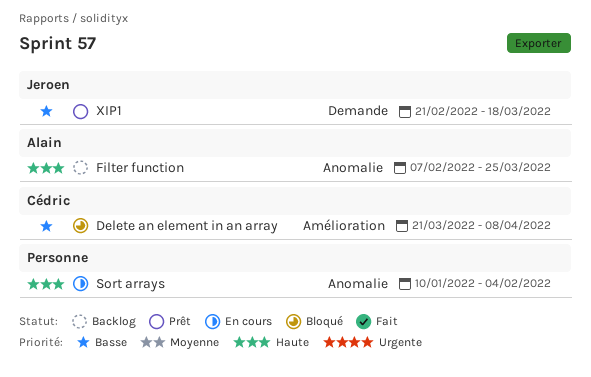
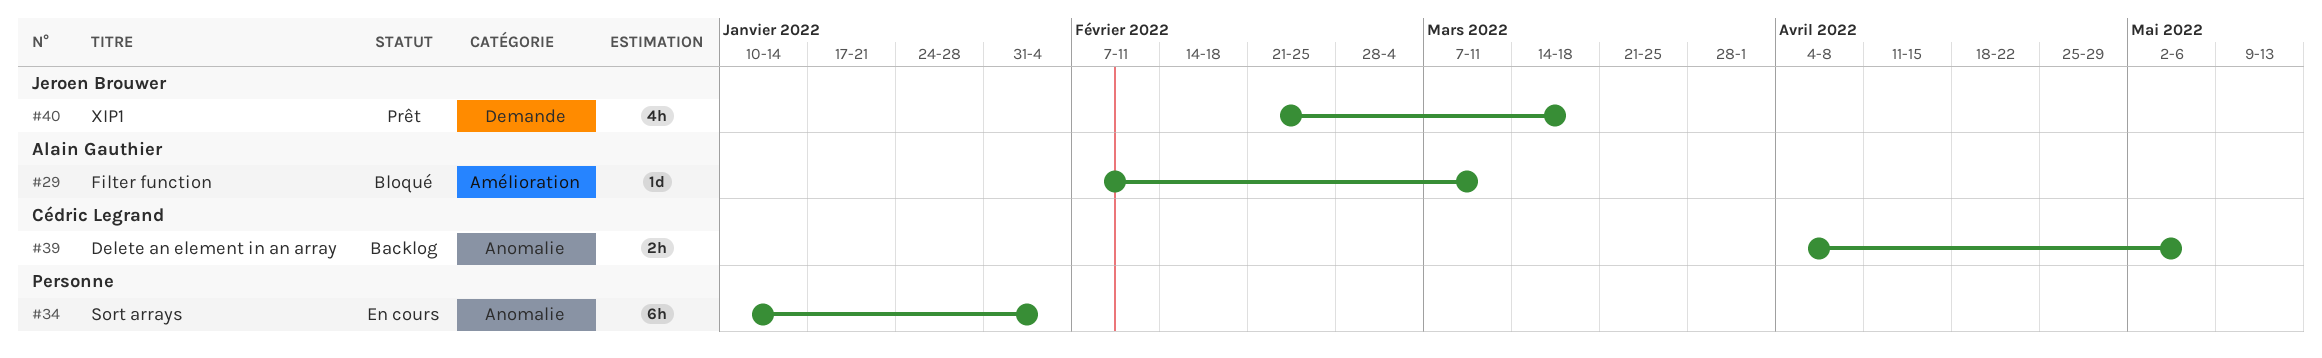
Delete an element in an array, status: Bloqué -> Backlog
Delete an element in an array, label: Amélioration -> Anomalie
Delete an element in an array, start: Mar 21 -> Apr 4
Delete an element in an array, due: Apr 8 -> May 6
Filter function, status: Backlog -> Bloqué
Filter function, label: Anomalie -> Amélioration
Filter function, due: Mar 25 -> Mar 11

